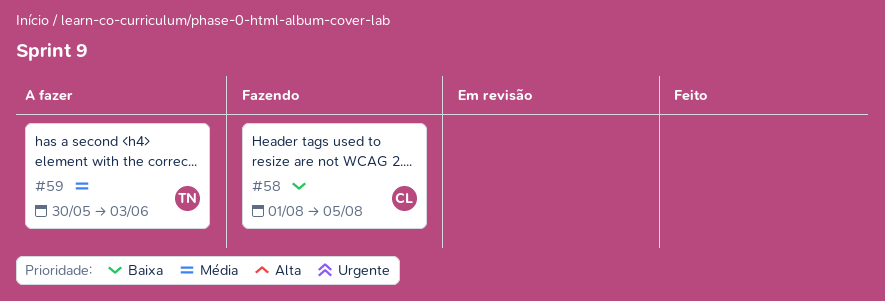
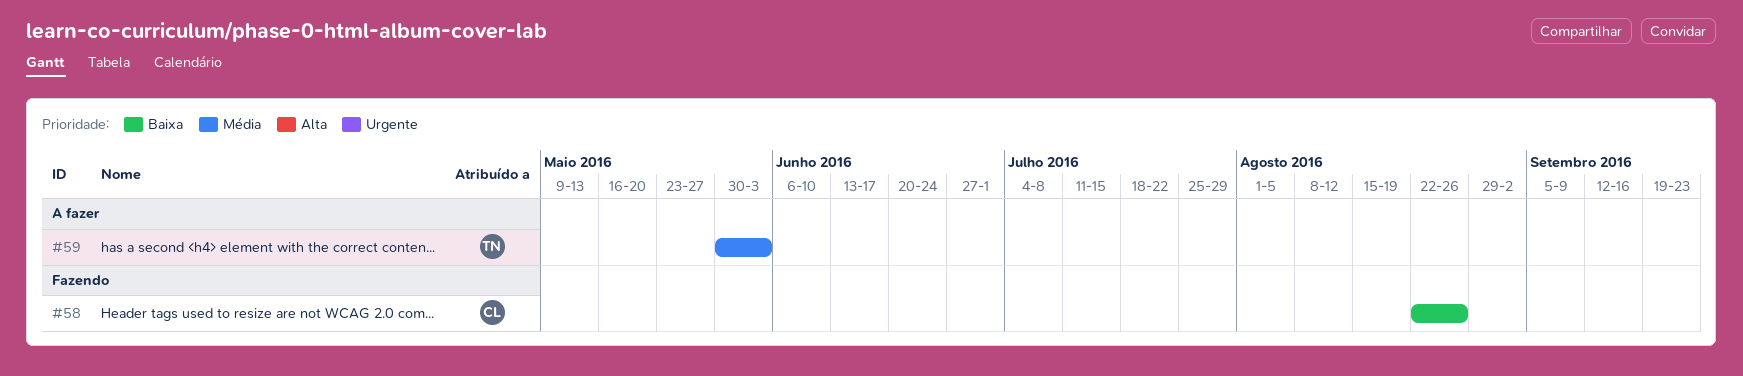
#58, start: Aug 1 -> Aug 22
#58, due: Aug 5 -> Aug 26

